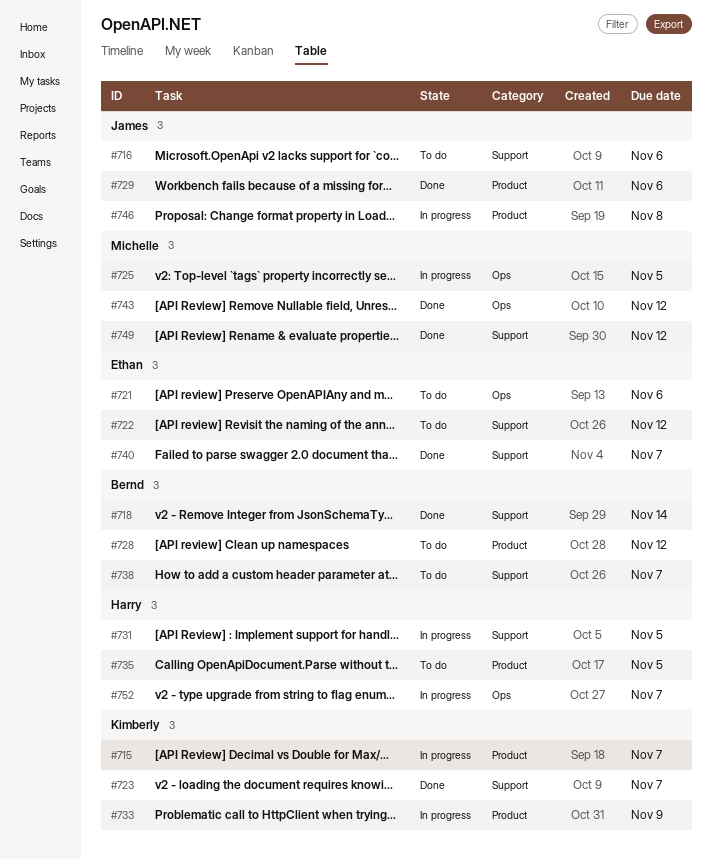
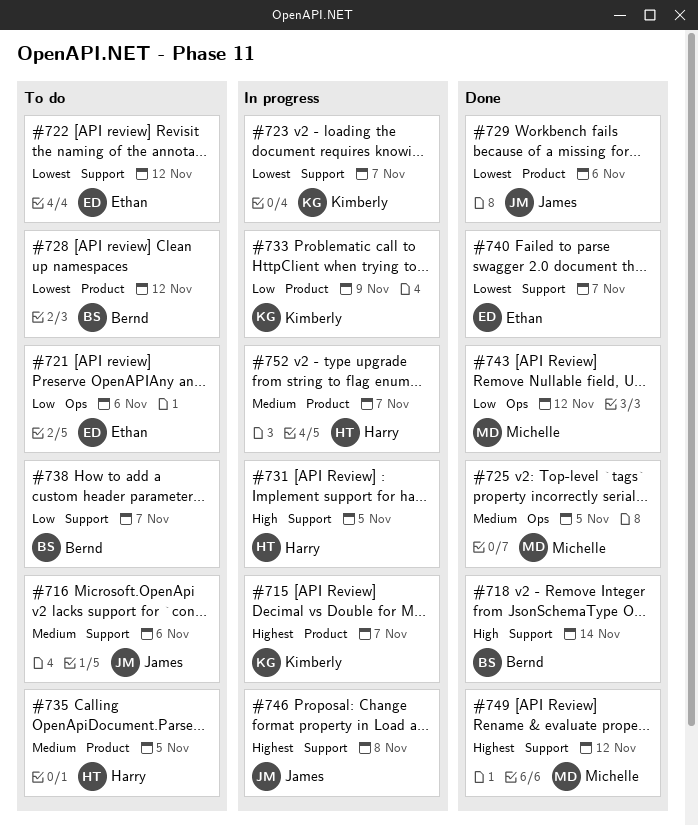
#723, status: Done -> In progress
#725, status: In progress -> Done
#746, label: Product -> Support
#752, label: Ops -> Product

